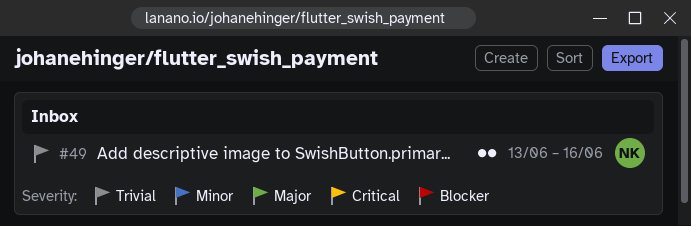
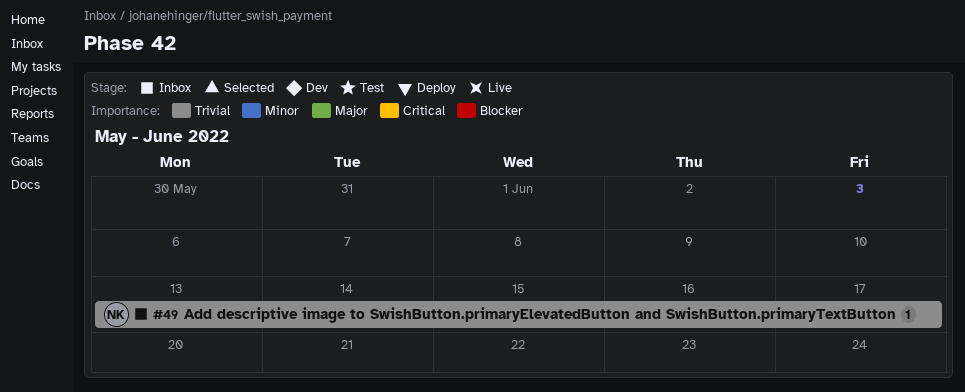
#49, estimate: 2 -> 1
#49, due: Jun 16 -> Jun 17

